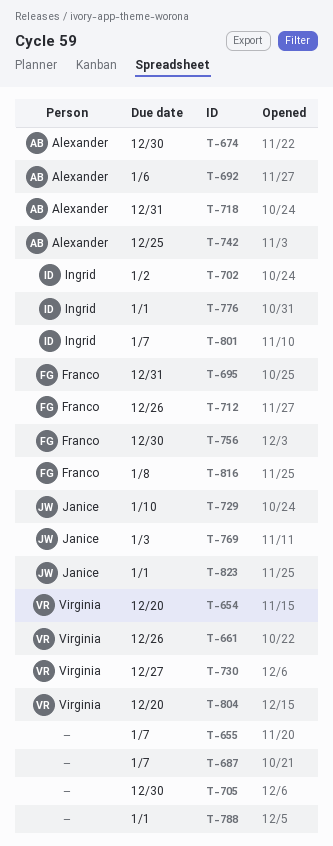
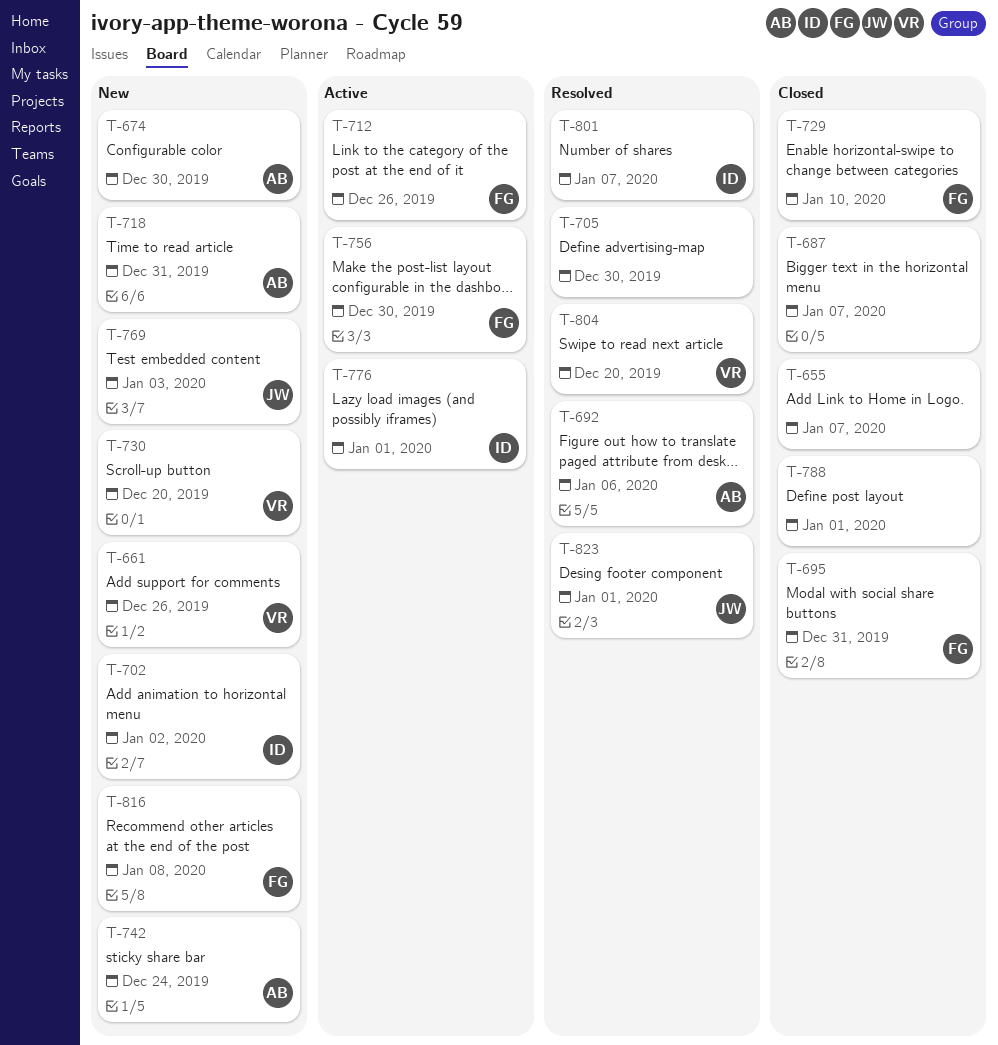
T-654: present -> none
T-729, owner: Janice -> Franco
T-730, due: Dec 27 -> Dec 20
T-742, due: Dec 25 -> Dec 24

